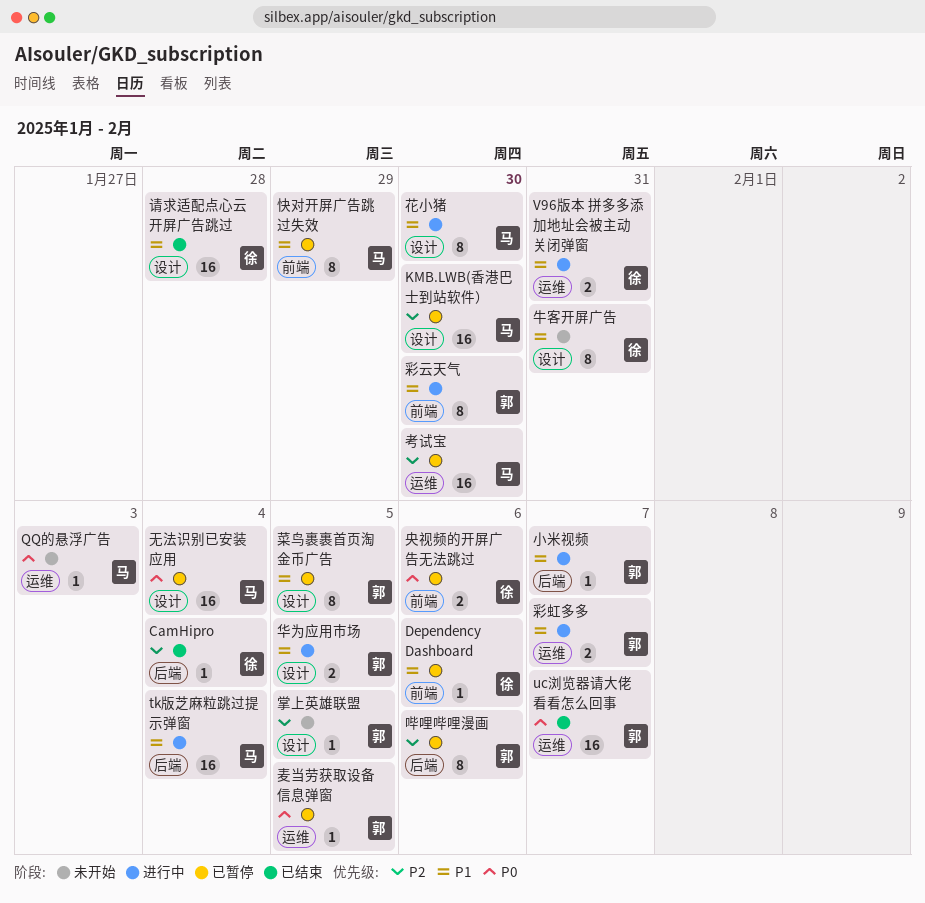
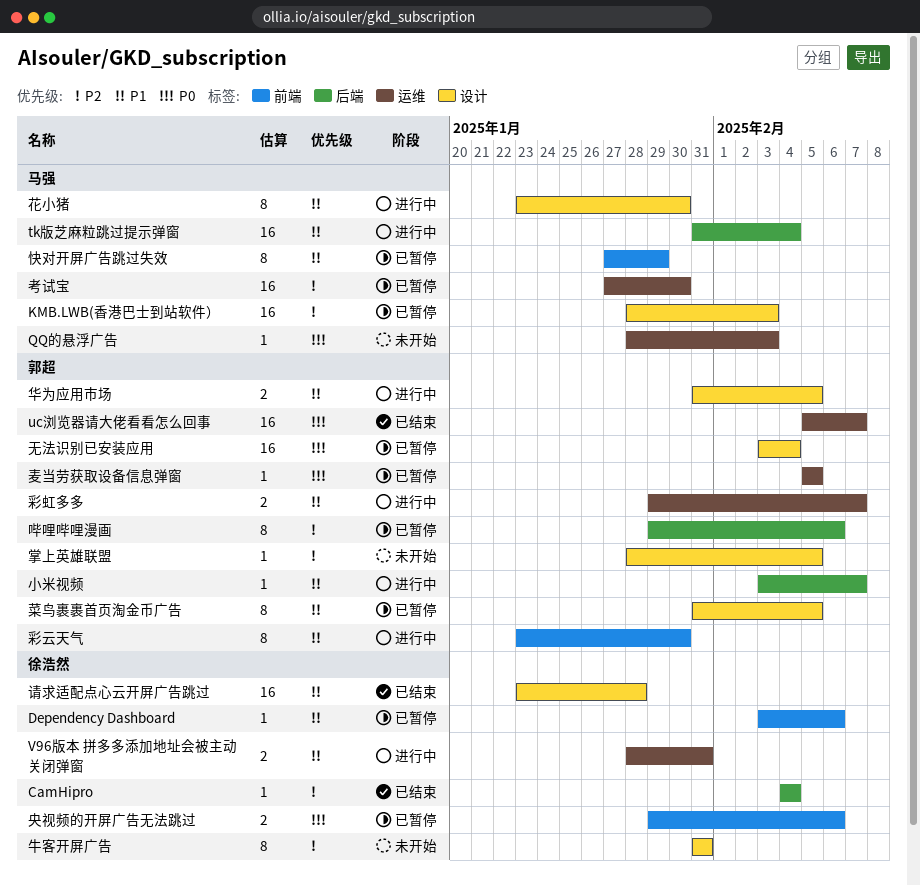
KMB.LWB(香港巴士到站软件）, due: Jan 30 -> Feb 3
无法识别已安装应用, owner: 马强 -> 郭超
牛客开屏广告, priority: P1 -> P2

